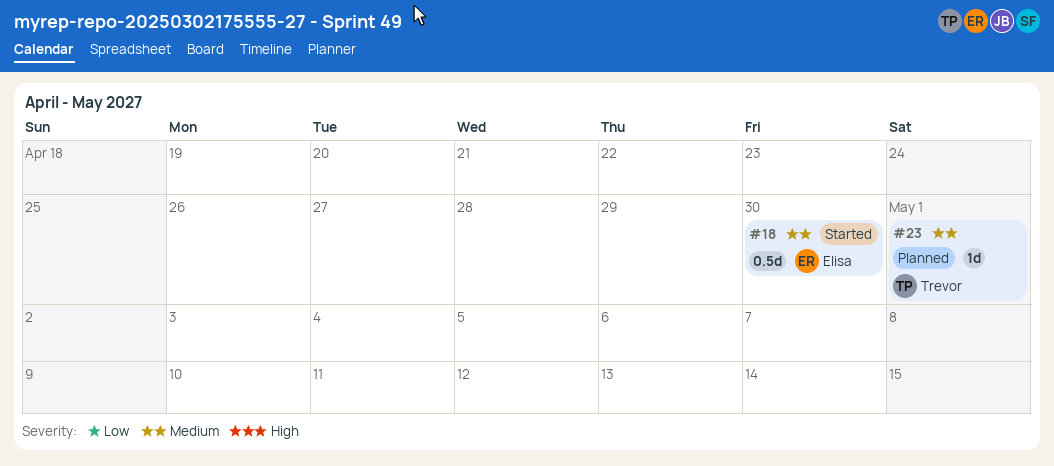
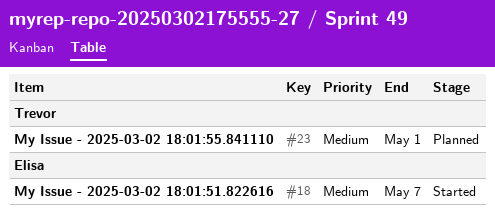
#18, due: Apr 30 -> May 7

